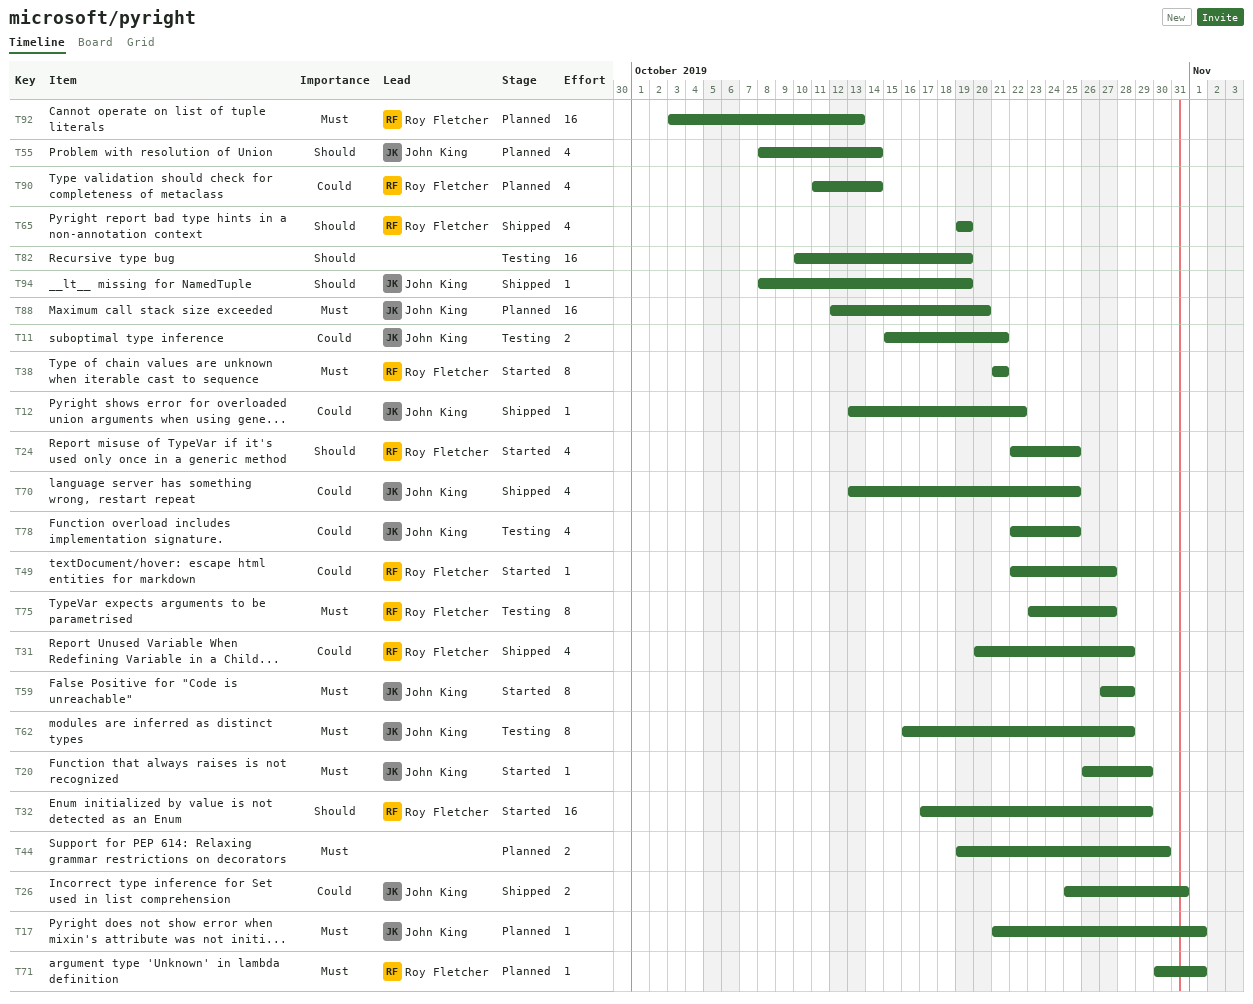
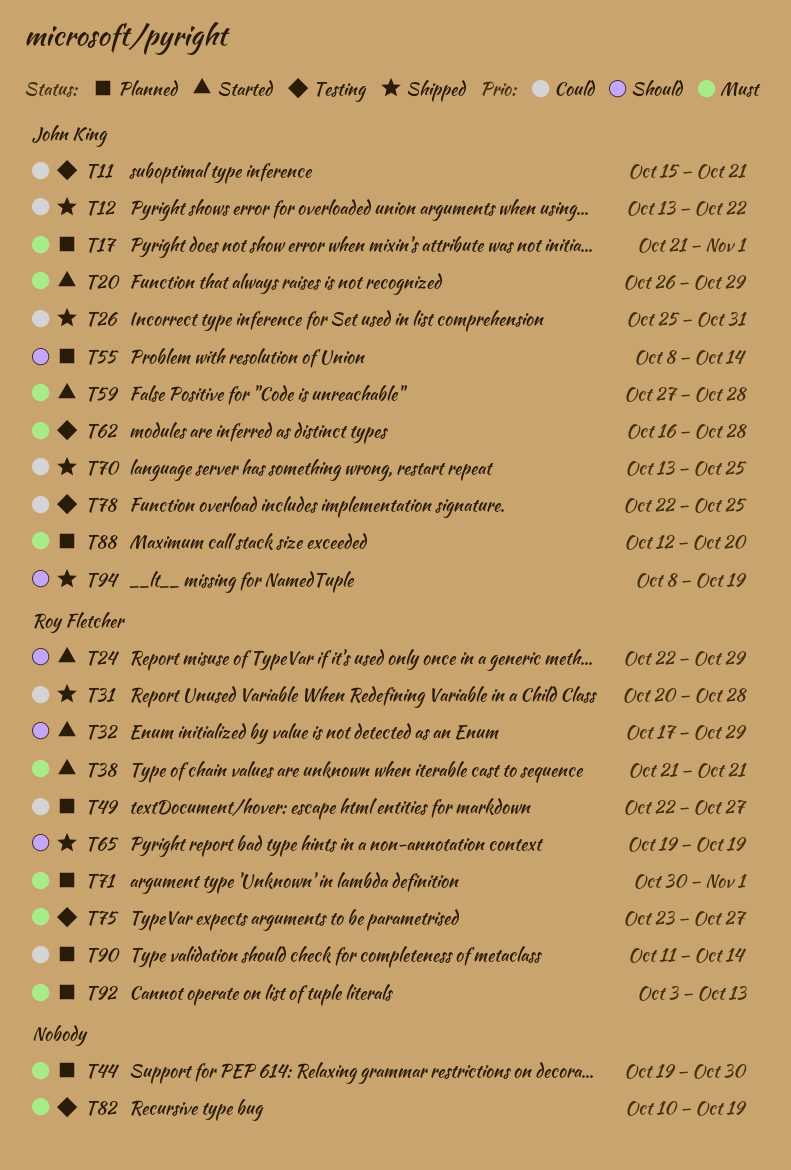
T24, due: Oct 25 -> Oct 29
T49, status: Started -> Planned
T82, priority: Should -> Must

